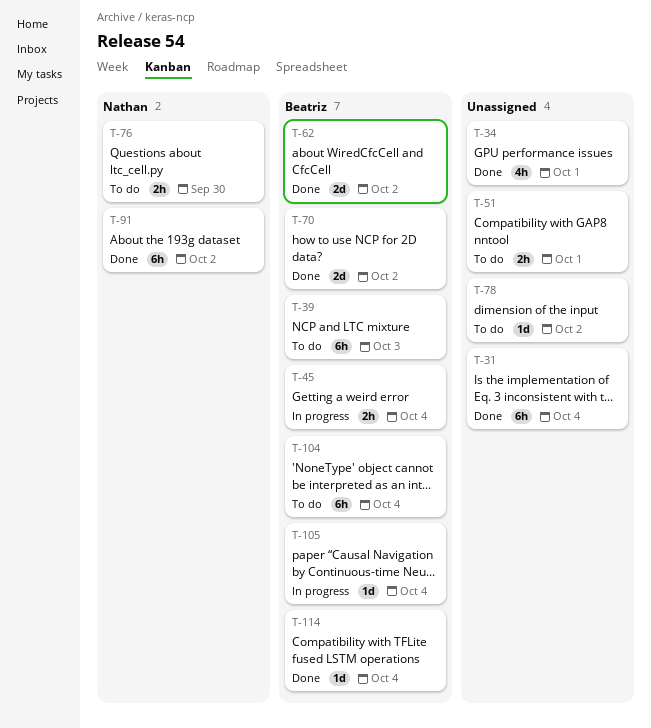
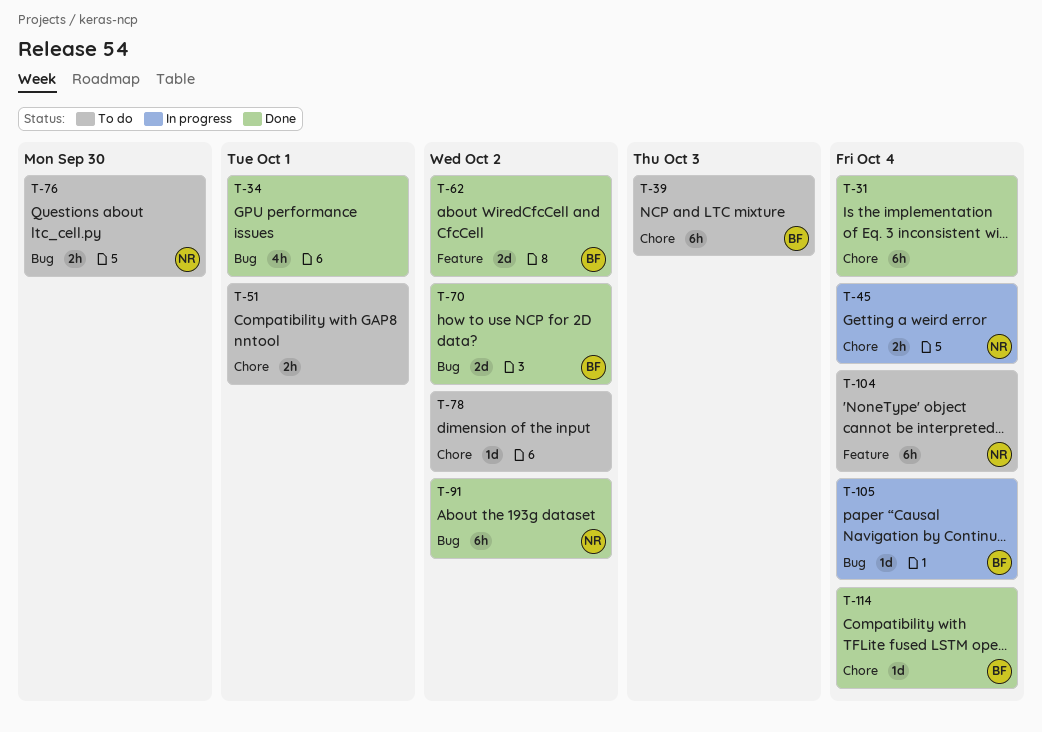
T-45, owner: Beatriz -> Nathan
T-104, owner: Beatriz -> Nathan

